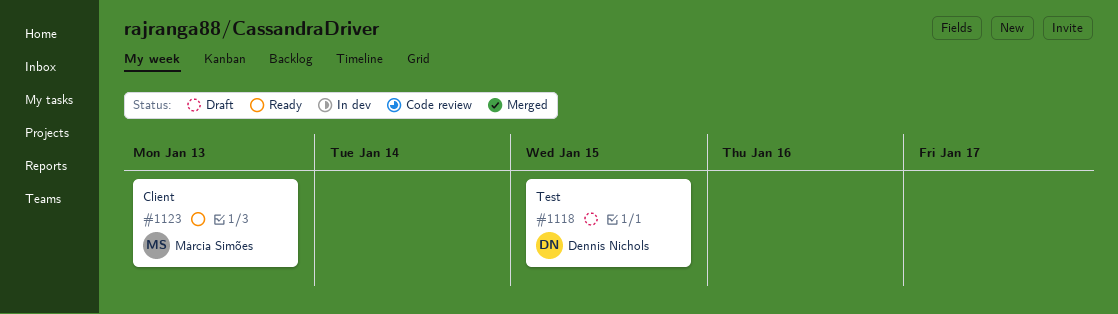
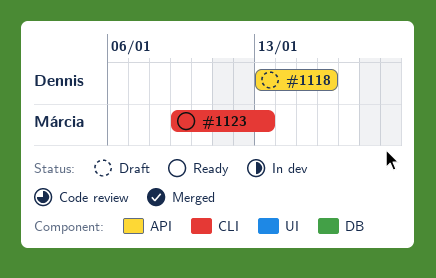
#1118, due: Jan 15 -> Jan 16

